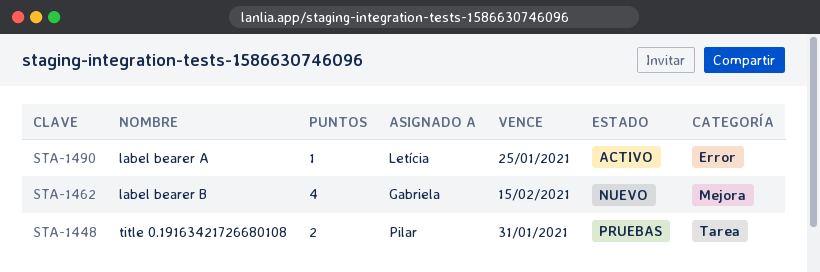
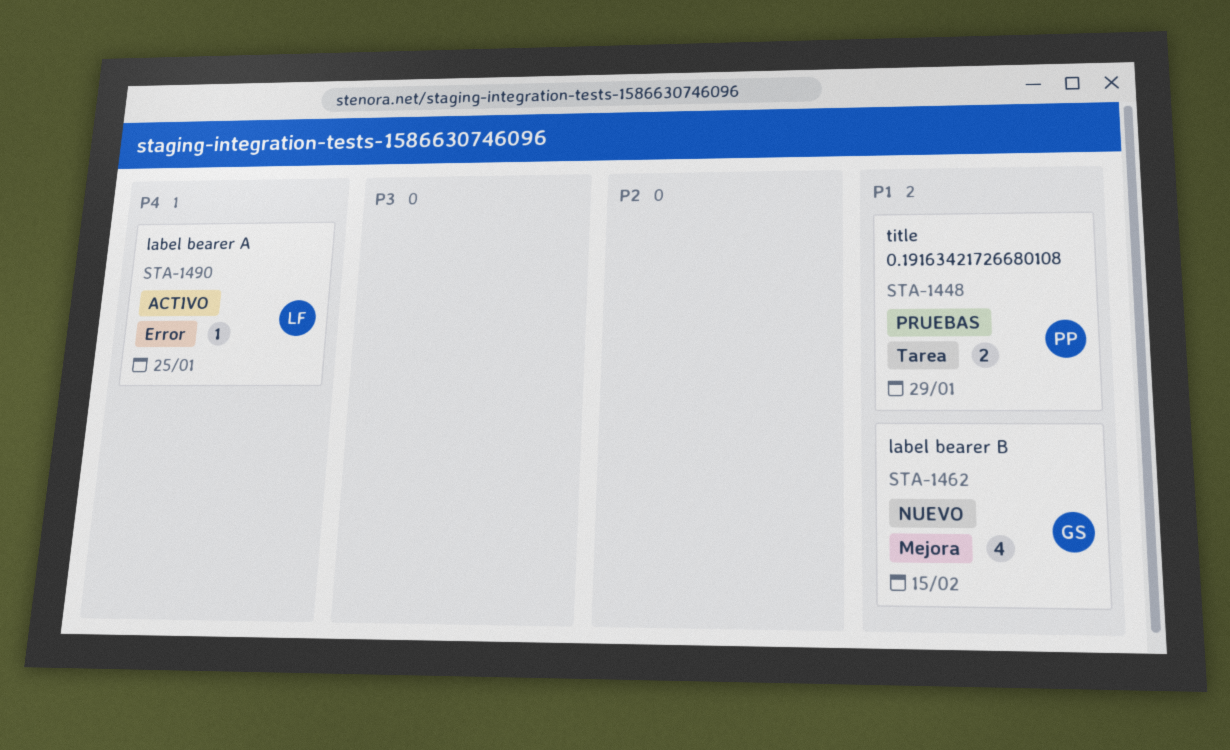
STA-1448, due: Jan 31 -> Jan 29

